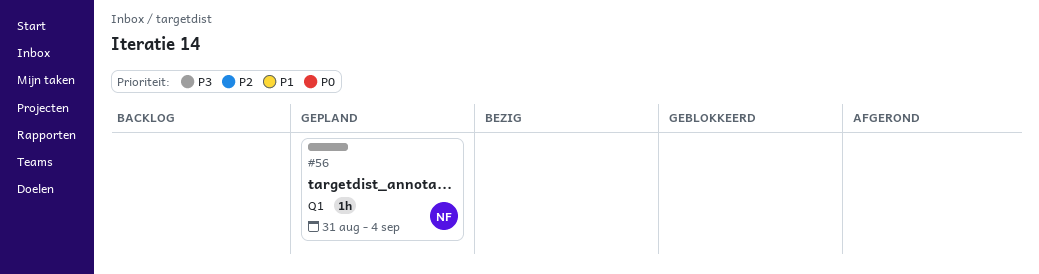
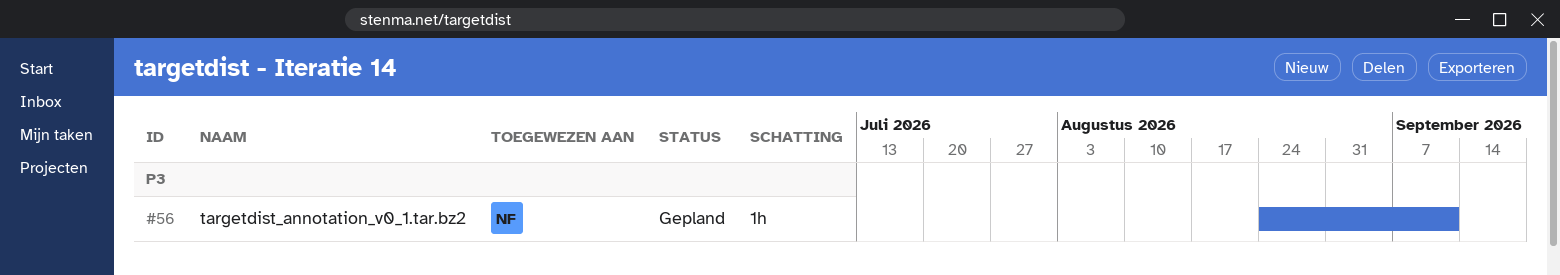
#56, start: Aug 31 -> Aug 24
#56, due: Sep 4 -> Sep 11

